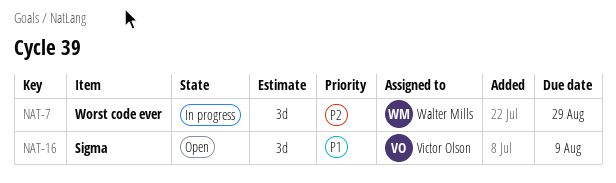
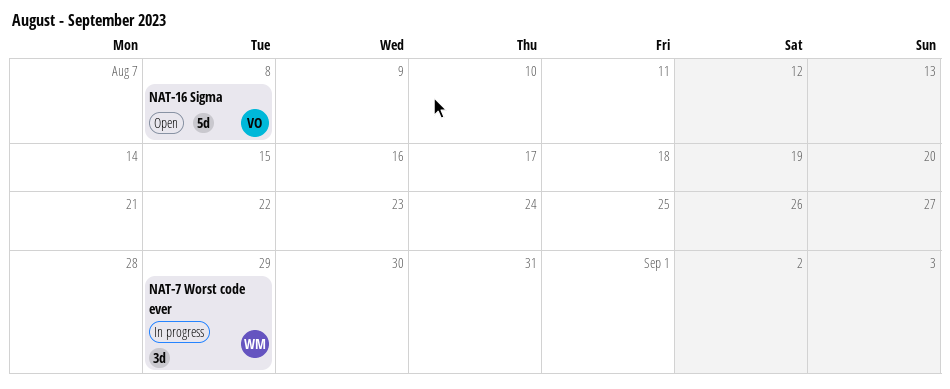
NAT-16, estimate: 3d -> 5d
NAT-16, due: Aug 9 -> Aug 8

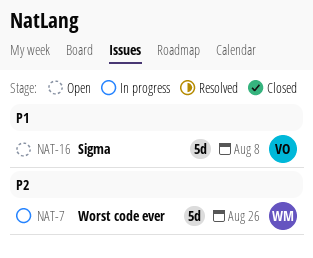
NAT-7, estimate: 3d -> 5d
NAT-7, due: Aug 29 -> Aug 26

